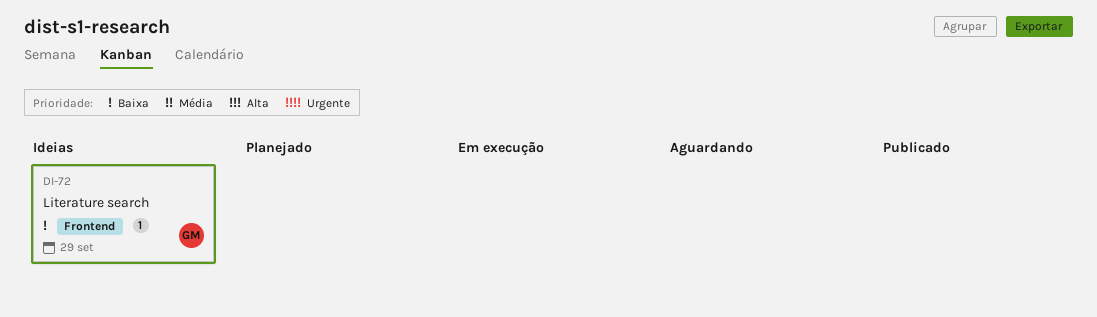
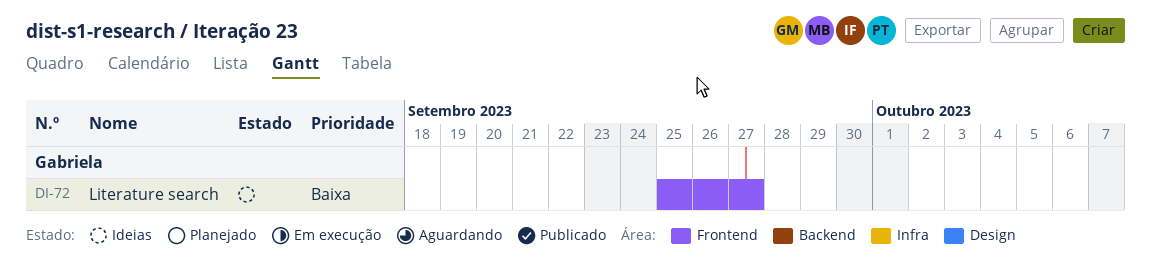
DI-72, due: Sep 29 -> Sep 27

